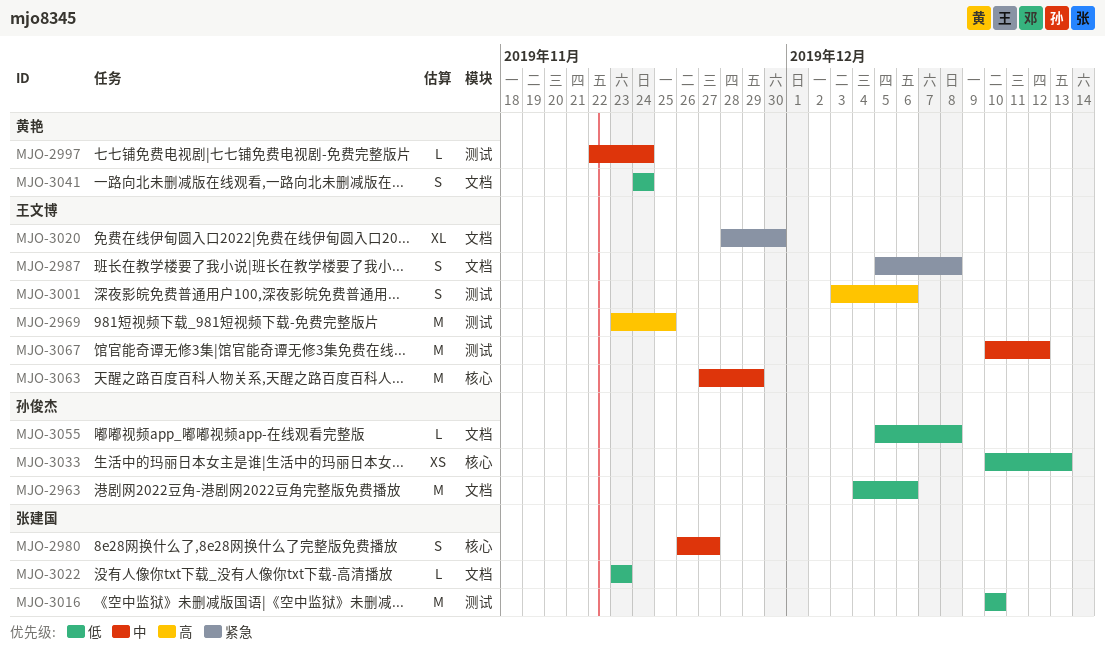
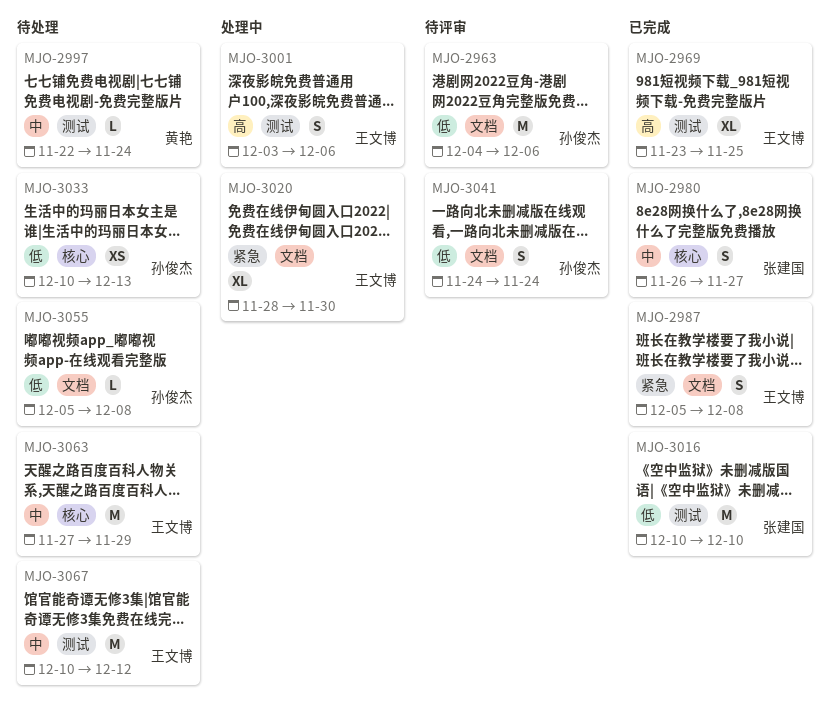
MJO-2969, estimate: M -> XL
MJO-3022: present -> none
MJO-3041, owner: 黄艳 -> 孙俊杰

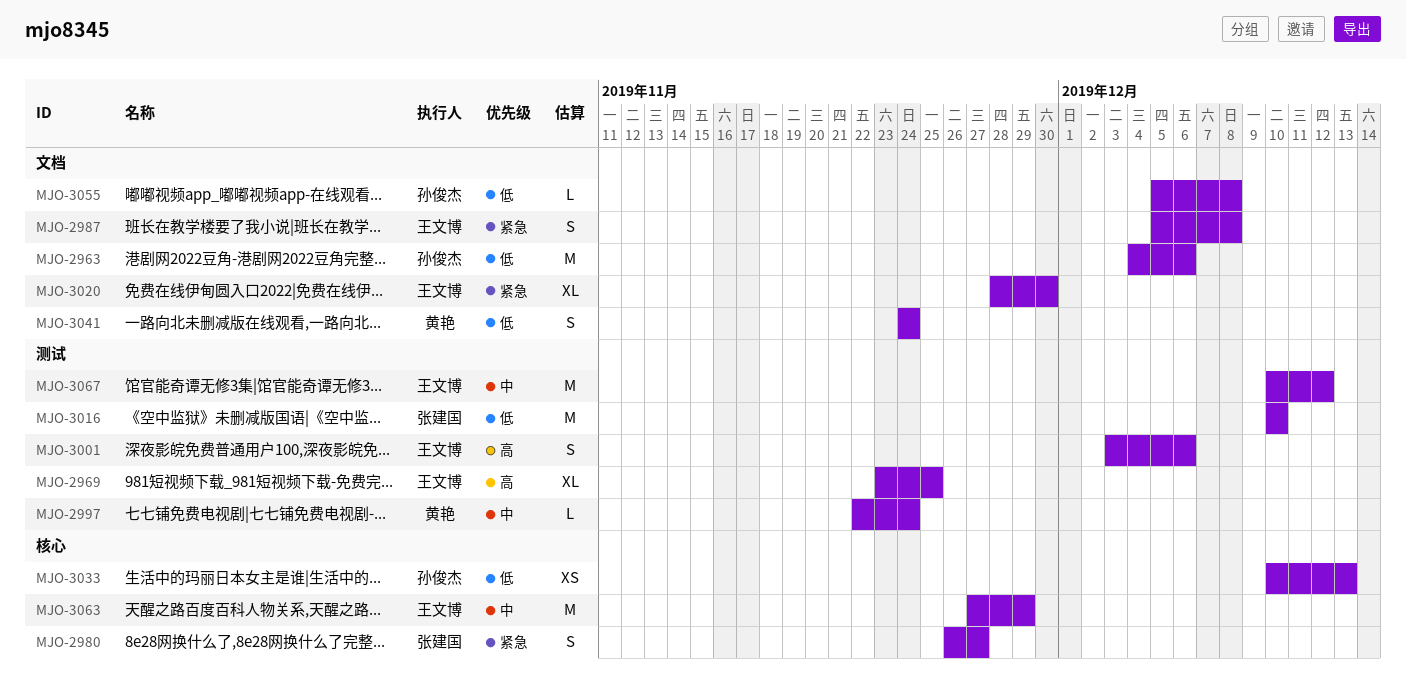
MJO-2980, priority: 中 -> 紧急
MJO-3041, owner: 孙俊杰 -> 黄艳

